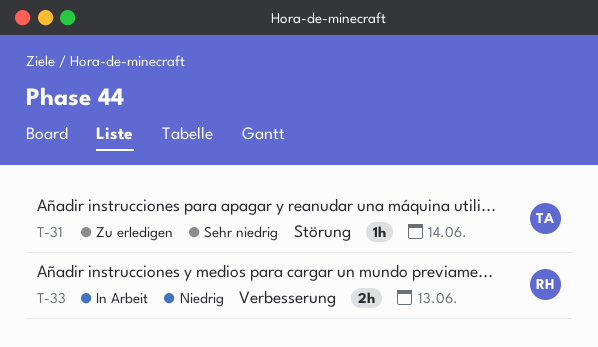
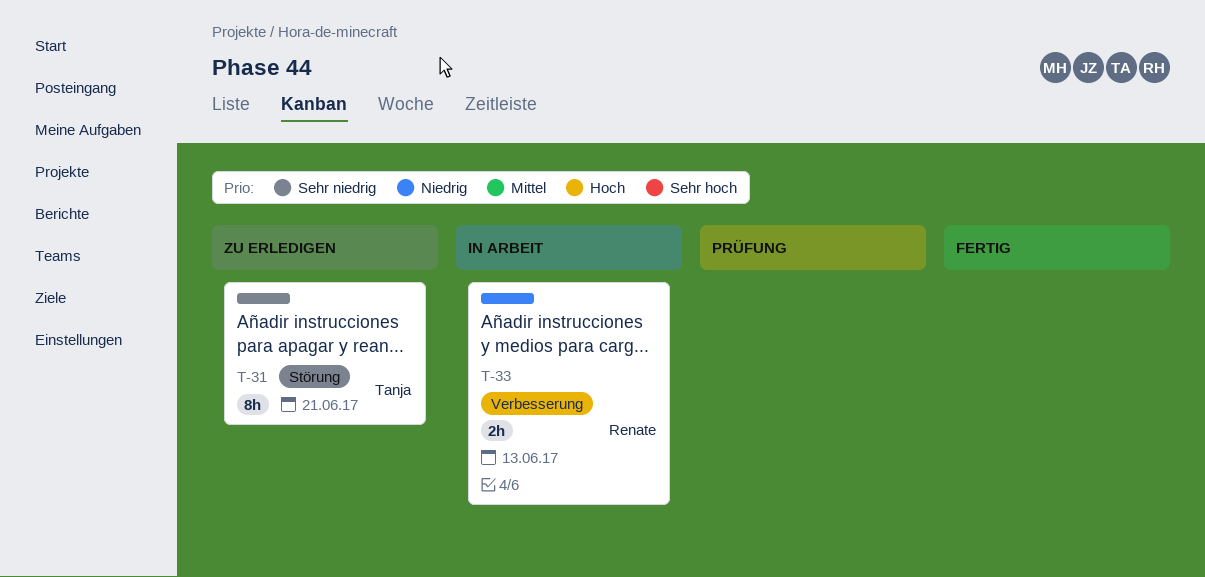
T-31, estimate: 1h -> 8h
T-31, due: Jun 14 -> Jun 21

